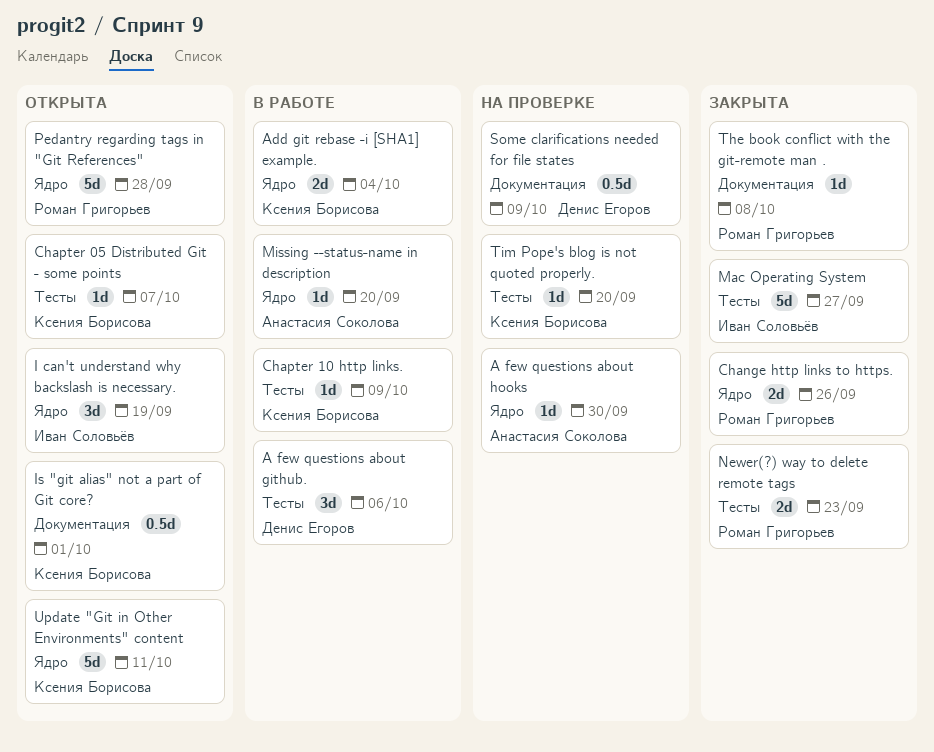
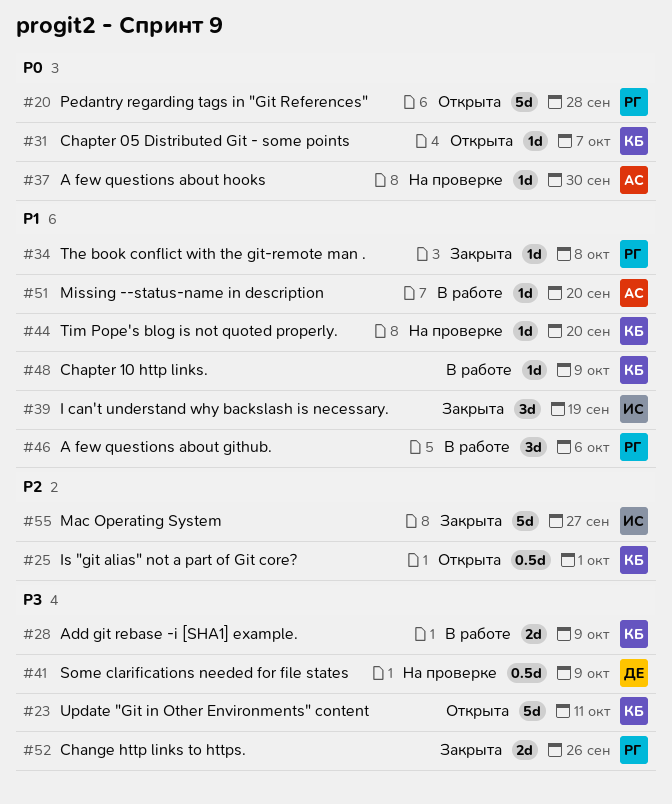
A few questions about github., owner: Денис Егоров -> Роман Григорьев
Add git rebase -i [SHA1] example., due: Oct 4 -> Oct 9
I can't understand why backslash is necessary., status: Открыта -> Закрыта
Newer(?) way to delete remote tags: present -> none

